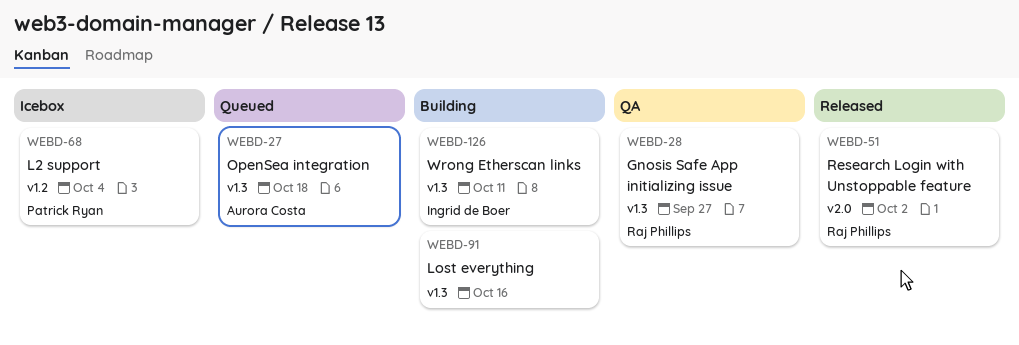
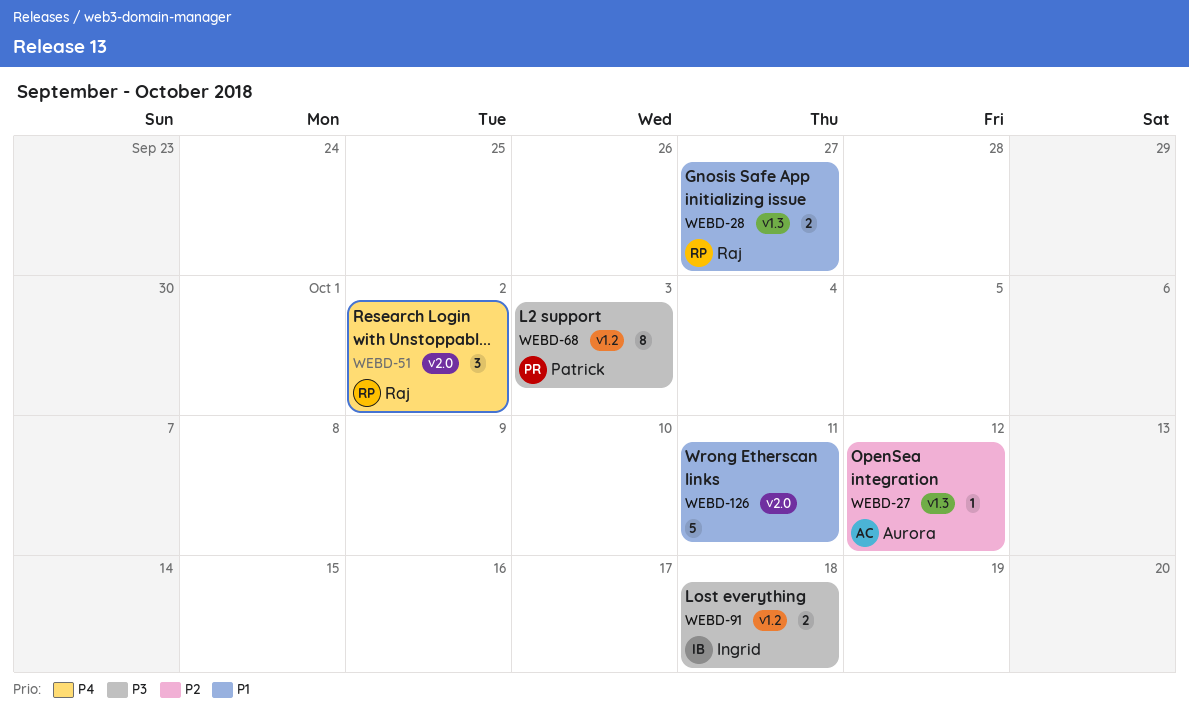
WEBD-27, due: Oct 18 -> Oct 12
WEBD-68, due: Oct 4 -> Oct 3
WEBD-91, owner: none -> Ingrid de Boer
WEBD-91, label: v1.3 -> v1.2
WEBD-91, due: Oct 16 -> Oct 18
WEBD-126, owner: Ingrid de Boer -> none
WEBD-126, label: v1.3 -> v2.0

